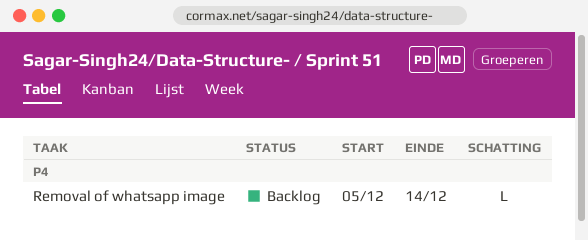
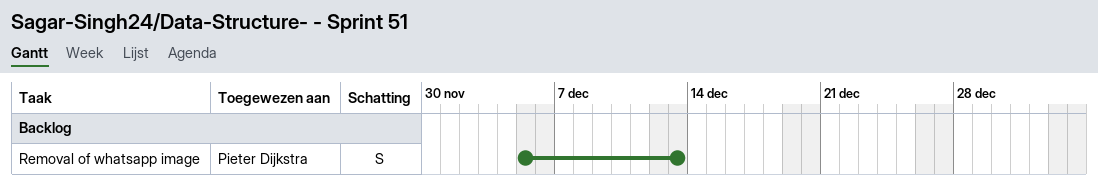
Removal of whatsapp image, estimate: L -> S
Removal of whatsapp image, due: Dec 14 -> Dec 13

